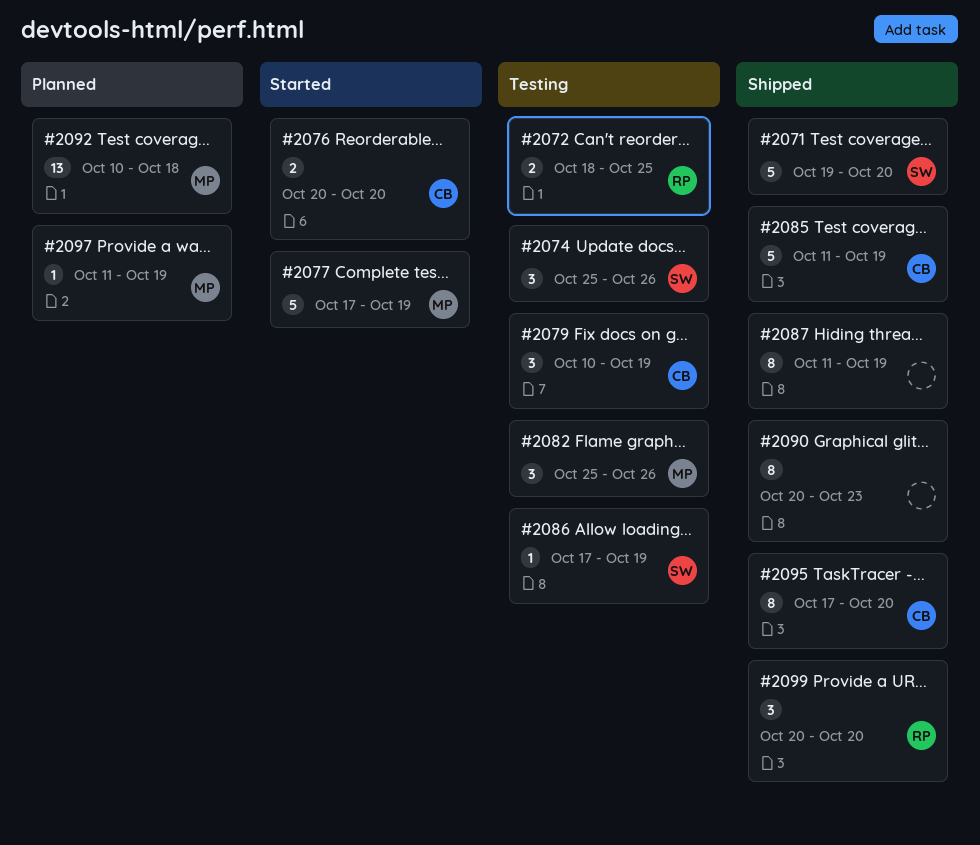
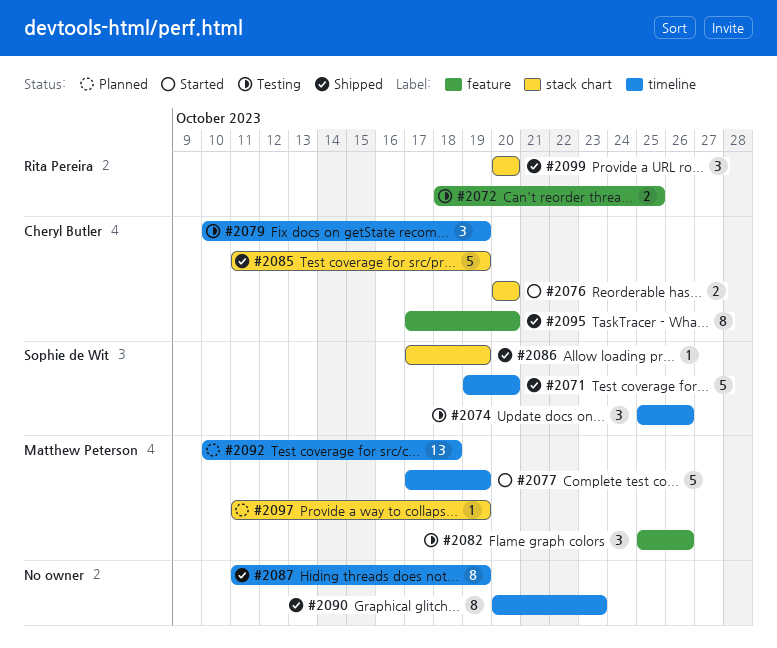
#2086, status: Testing -> Shipped

